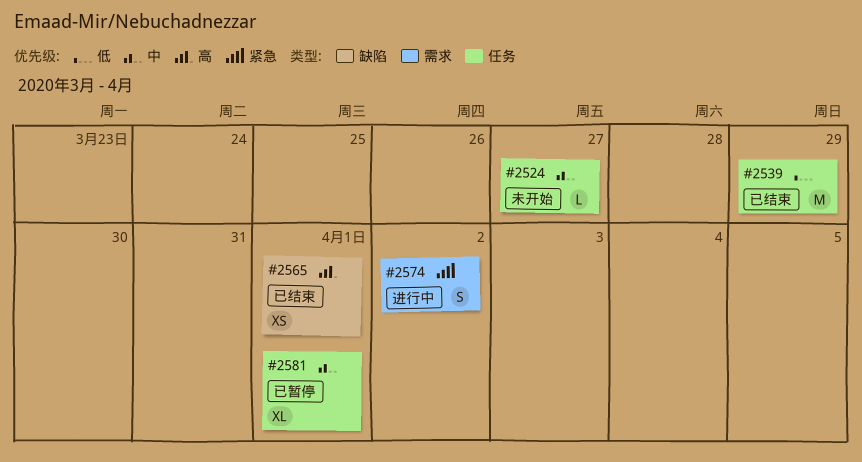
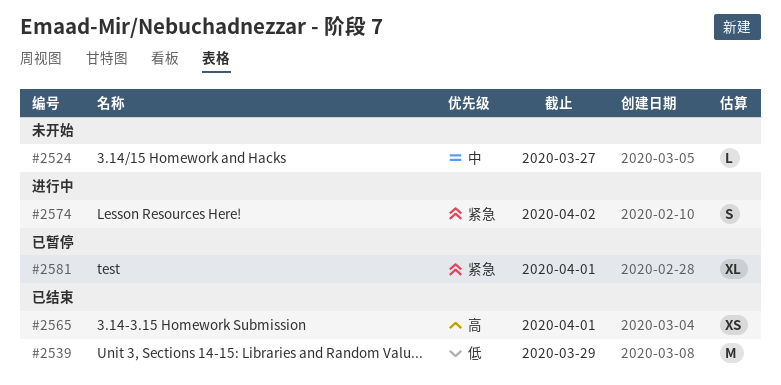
#2581, priority: 中 -> 紧急

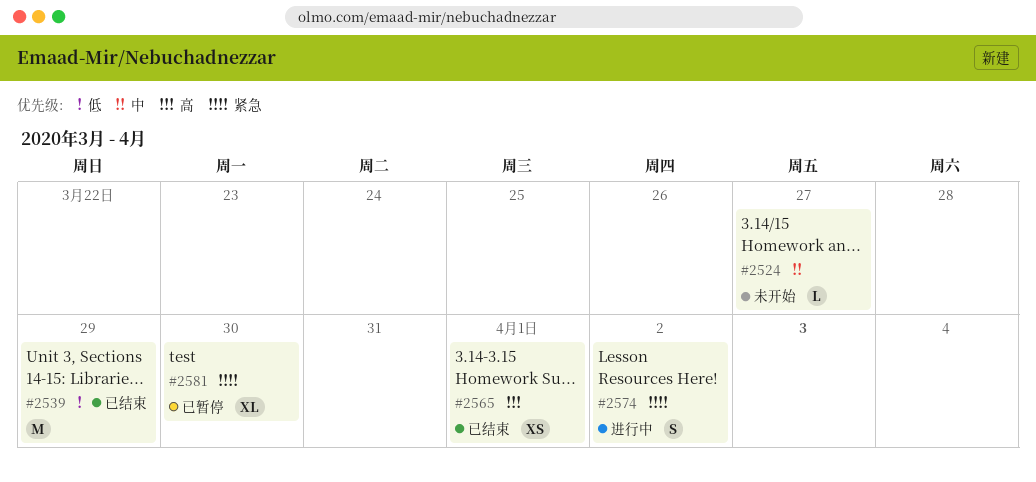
#2581, due: Apr 1 -> Mar 30

